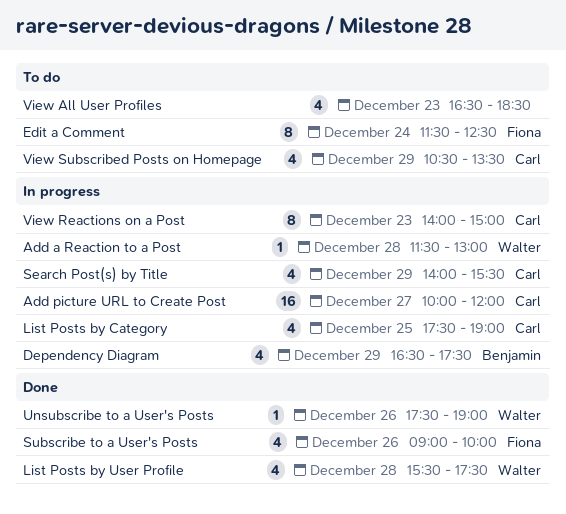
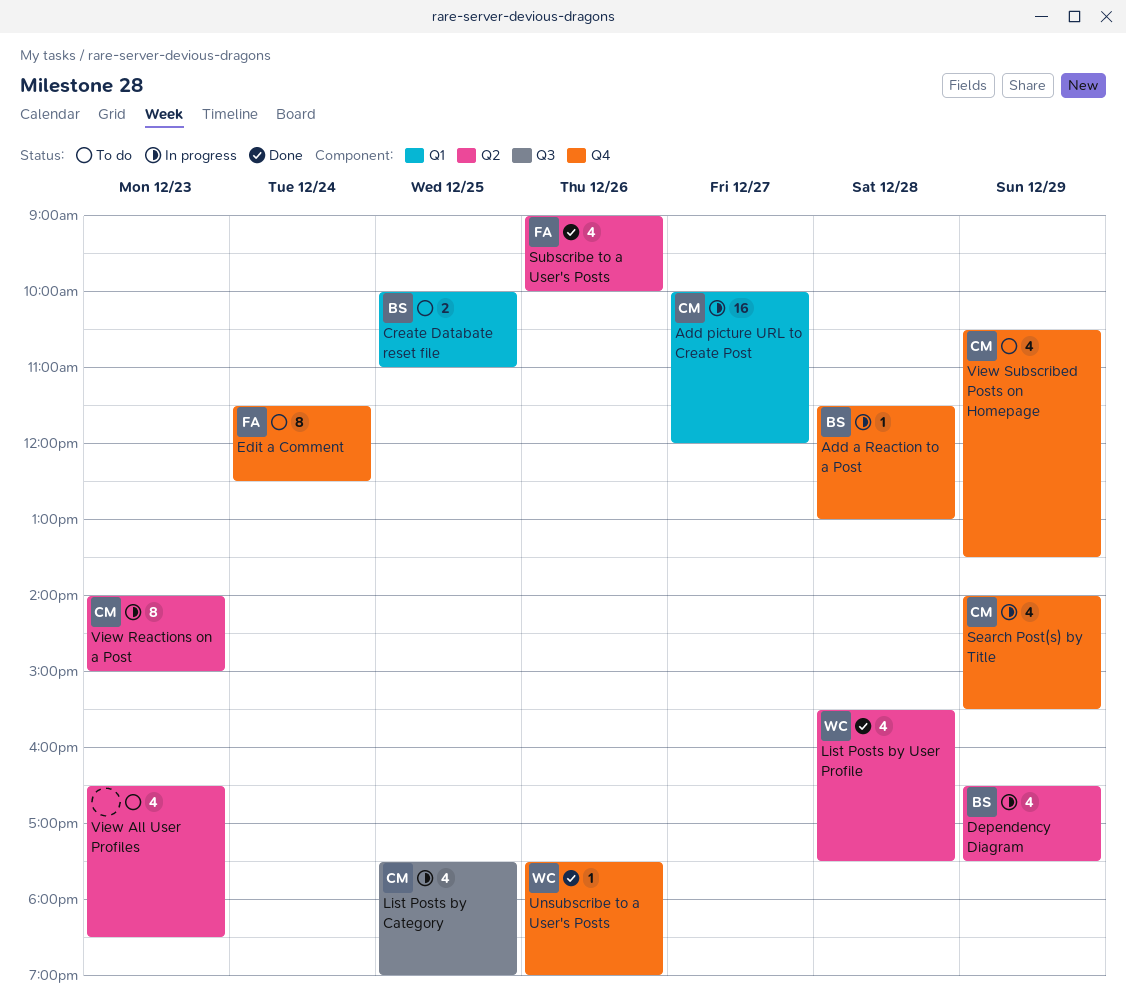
Add a Reaction to a Post, owner: Walter -> Benjamin
Create Databate reset file: none -> present

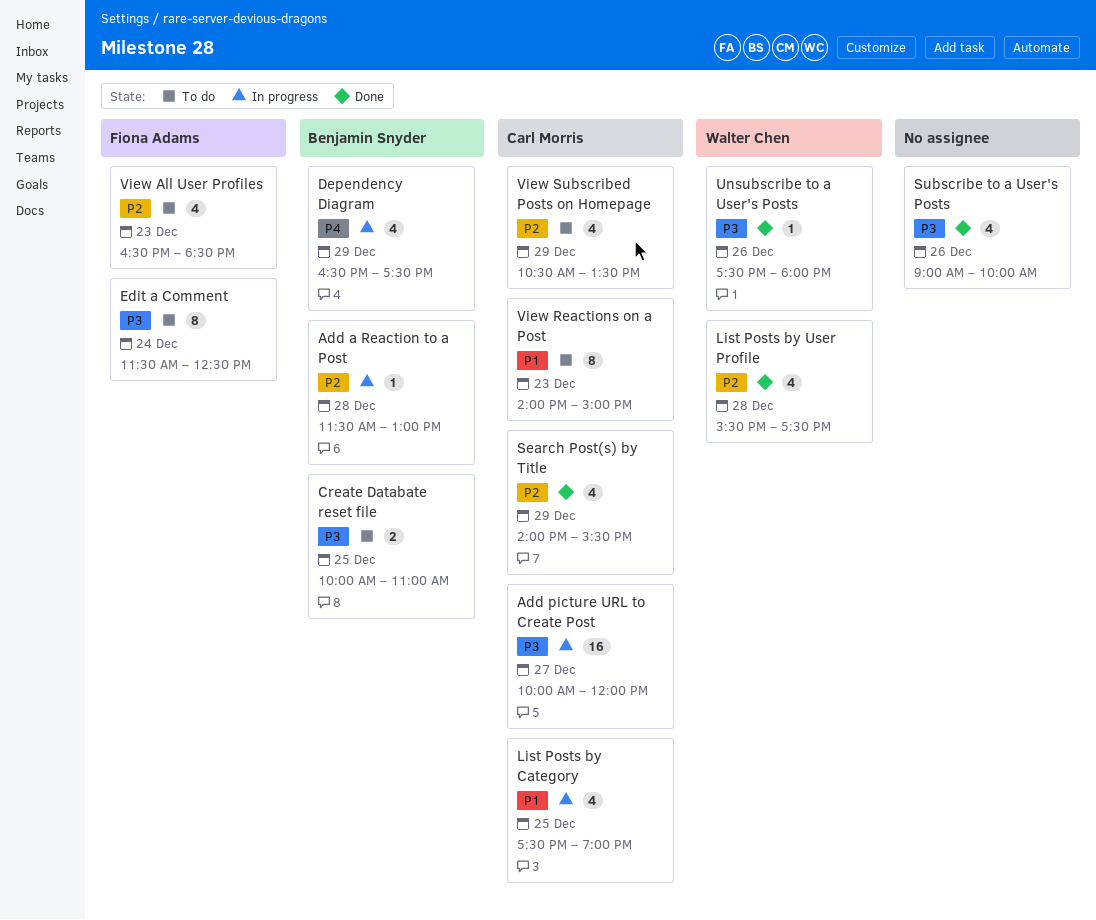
Search Post(s) by Title, status: In progress -> Done
Subscribe to a User's Posts, owner: Fiona Adams -> none
Unsubscribe to a User's Posts, ends: 19:00 -> 18:00
View All User Profiles, owner: none -> Fiona Adams
View Reactions on a Post, status: In progress -> To do

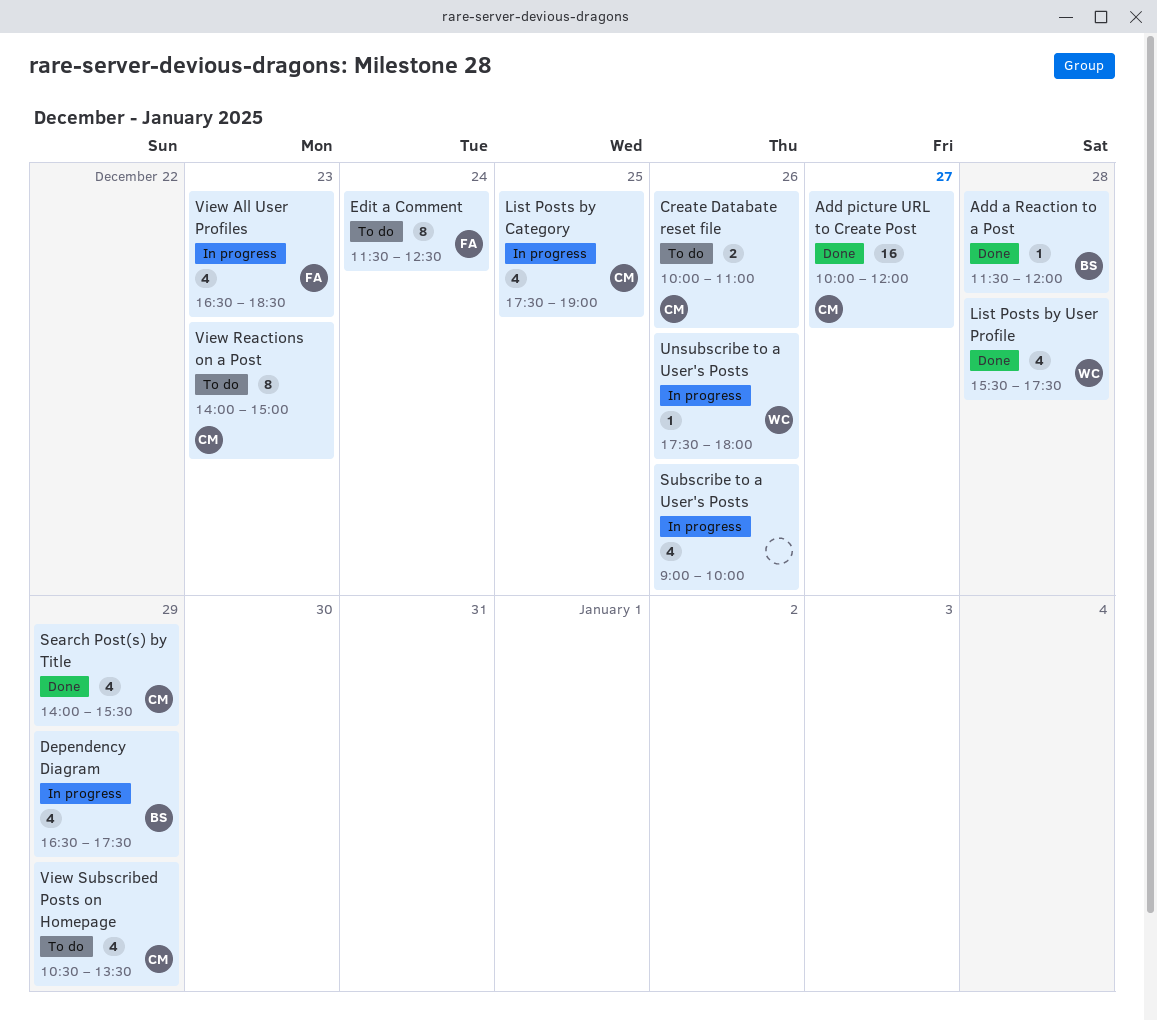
Add a Reaction to a Post, status: In progress -> Done
Add a Reaction to a Post, ends: 13:00 -> 12:00
Add picture URL to Create Post, status: In progress -> Done
Create Databate reset file, owner: Benjamin Snyder -> Carl Morris
Create Databate reset file, day: Dec 25 -> Dec 26
Subscribe to a User's Posts, status: Done -> In progress
Unsubscribe to a User's Posts, status: Done -> In progress
View All User Profiles, status: To do -> In progress

